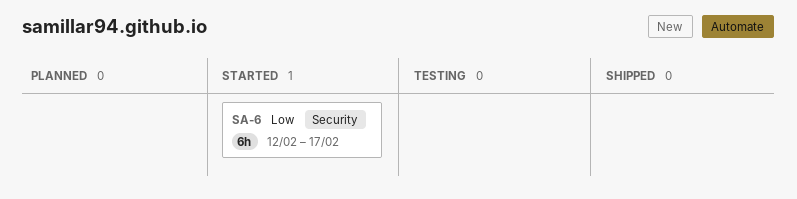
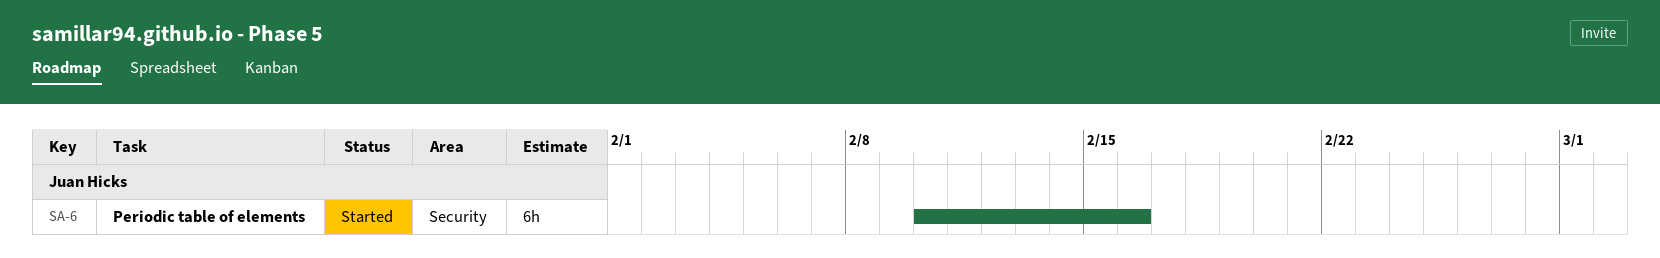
SA-6, start: Feb 12 -> Feb 10
SA-6, due: Feb 17 -> Feb 16

